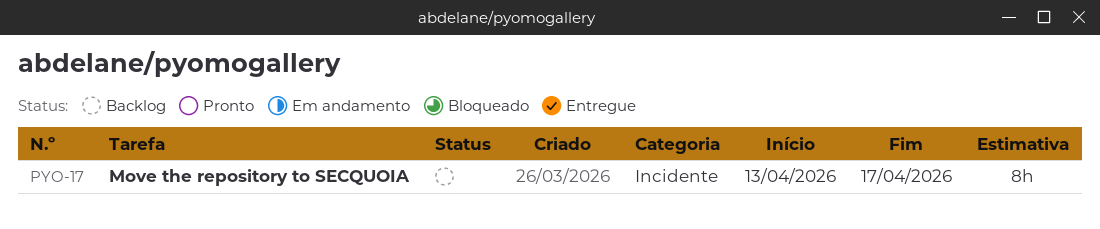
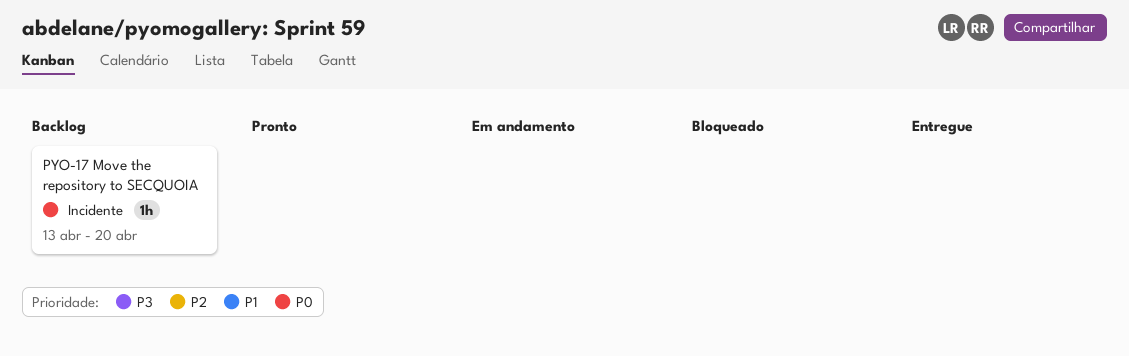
PYO-17, estimate: 8h -> 1h
PYO-17, due: Apr 17 -> Apr 20

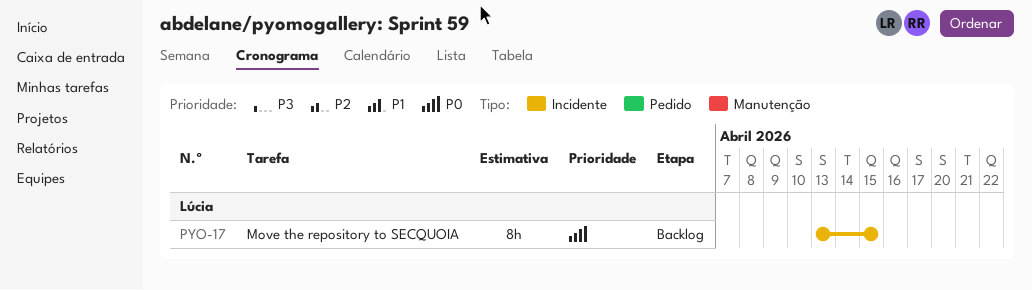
PYO-17, estimate: 1h -> 8h
PYO-17, due: Apr 20 -> Apr 15

